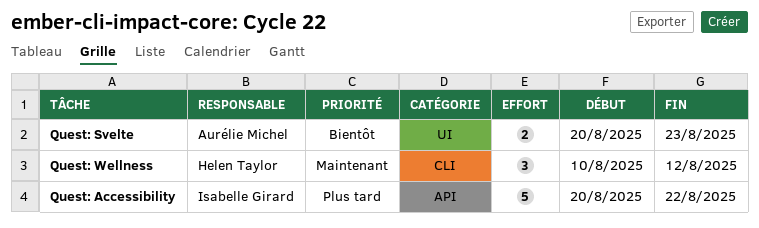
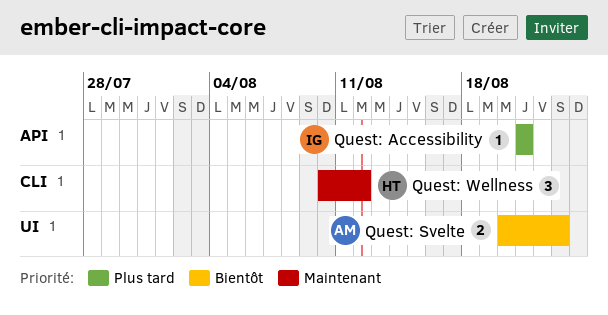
Quest: Accessibility, estimate: 5 -> 1
Quest: Accessibility, start: Aug 20 -> Aug 21
Quest: Accessibility, due: Aug 22 -> Aug 21

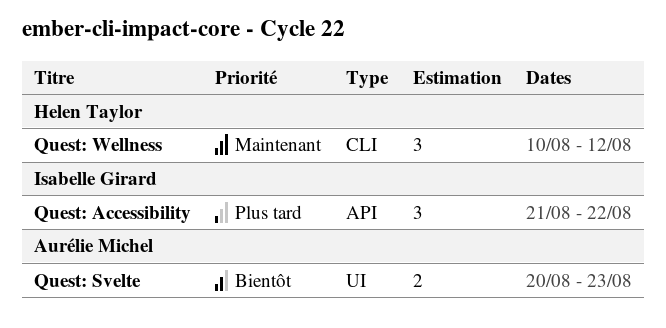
Quest: Accessibility, estimate: 1 -> 3
Quest: Accessibility, due: Aug 21 -> Aug 22

